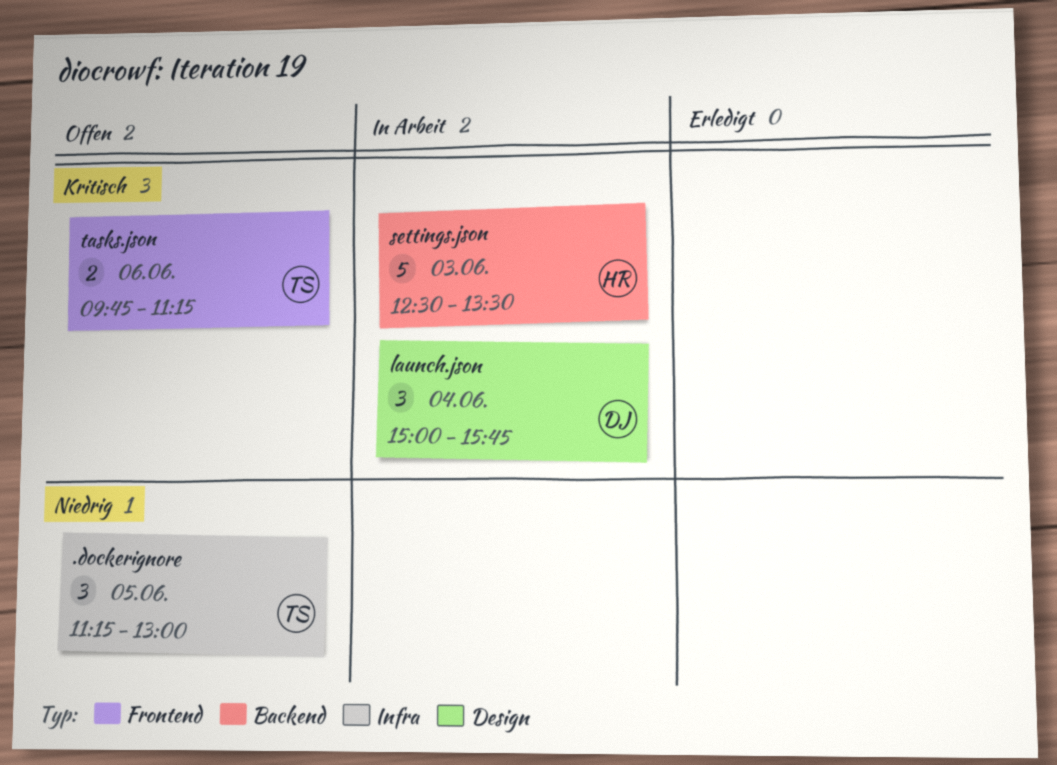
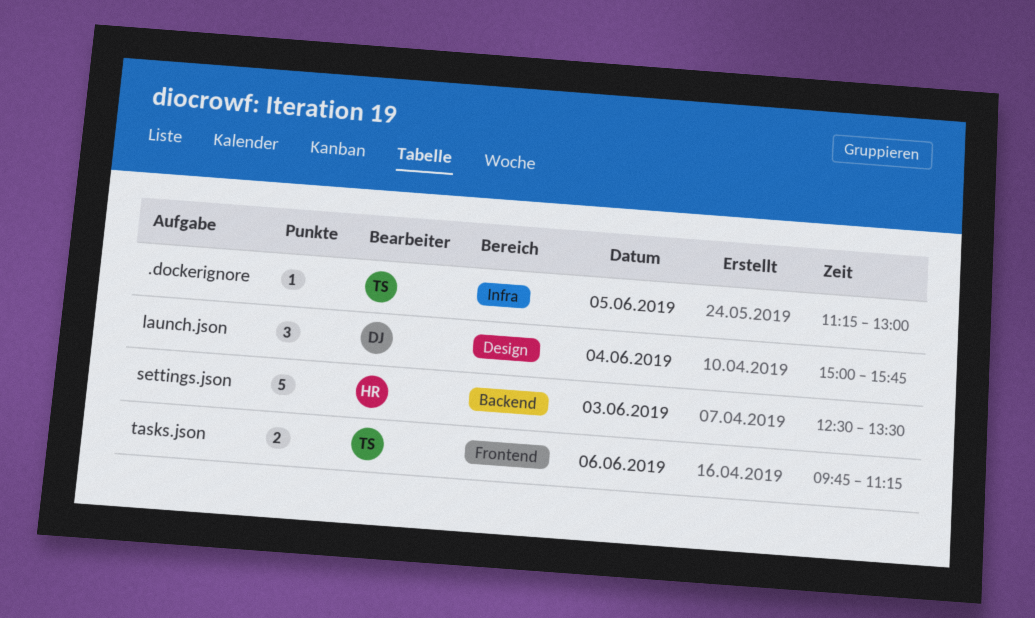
.dockerignore, estimate: 3 -> 1

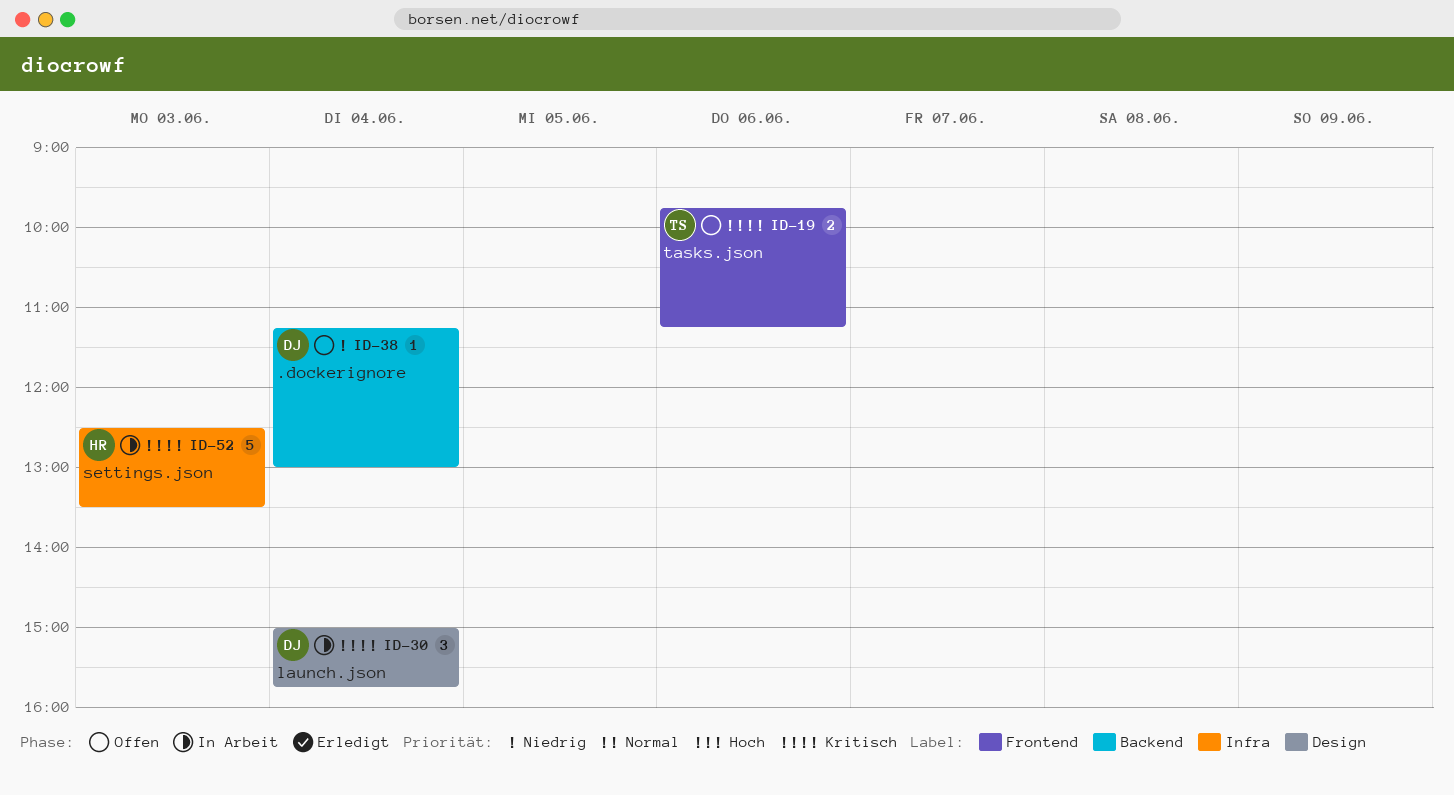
.dockerignore, owner: TS -> DJ
.dockerignore, label: Infra -> Backend
.dockerignore, day: Jun 5 -> Jun 4
settings.json, label: Backend -> Infra

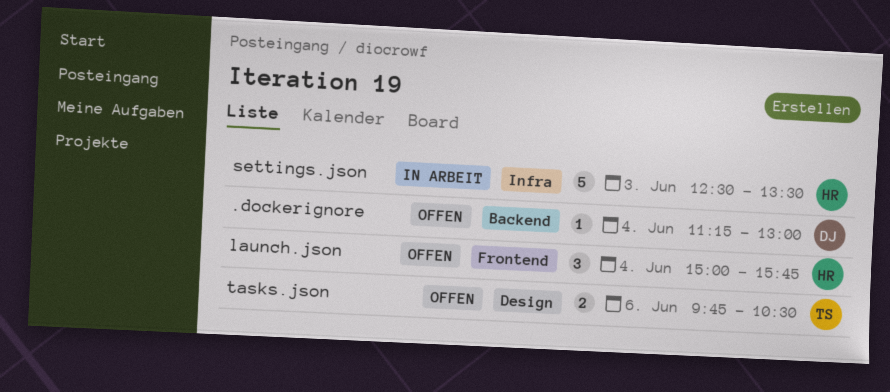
launch.json, status: In Arbeit -> Offen
launch.json, owner: DJ -> HR
launch.json, label: Design -> Frontend
tasks.json, label: Frontend -> Design
tasks.json, ends: 11:15 -> 10:30

